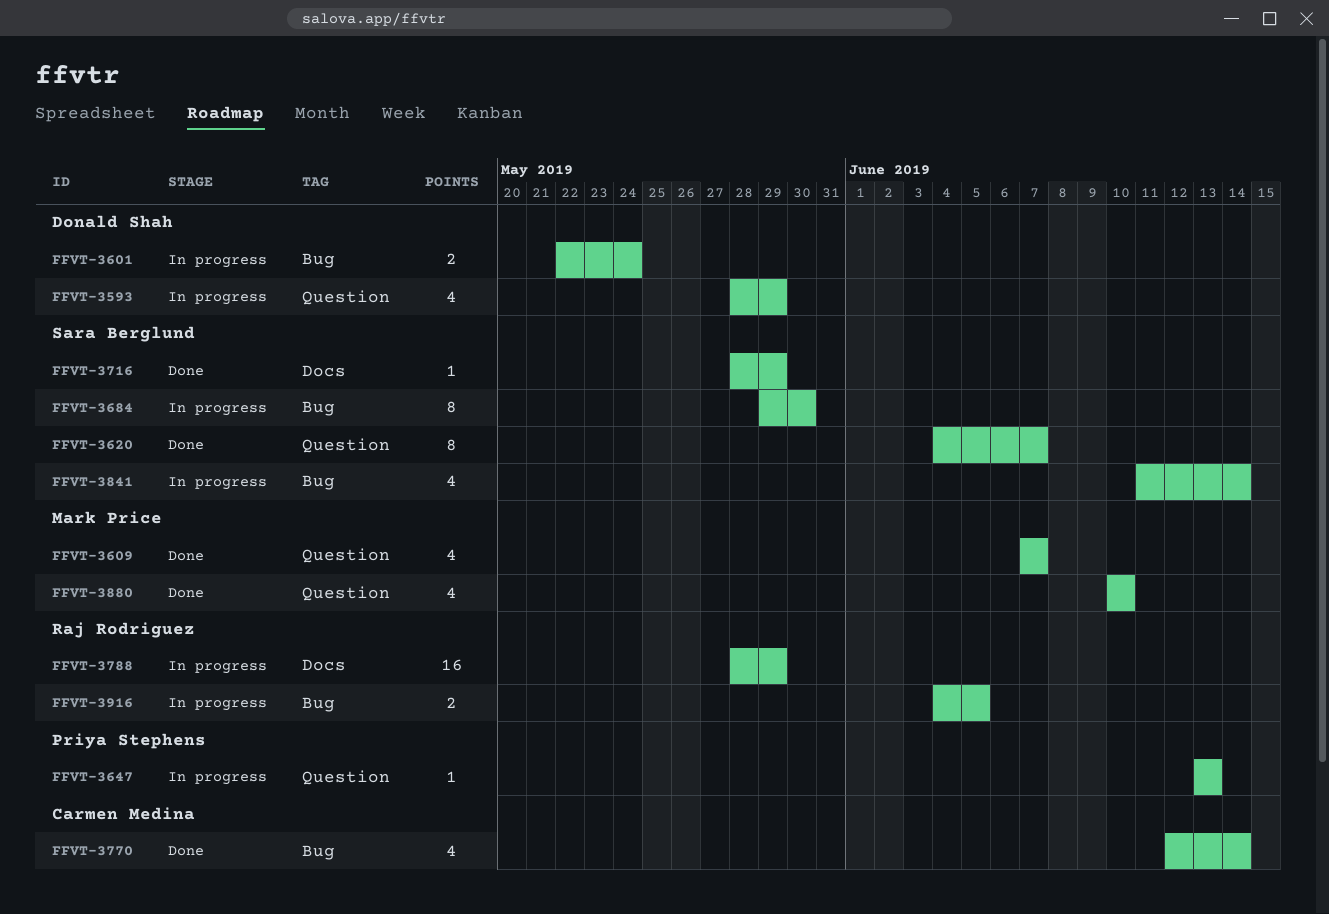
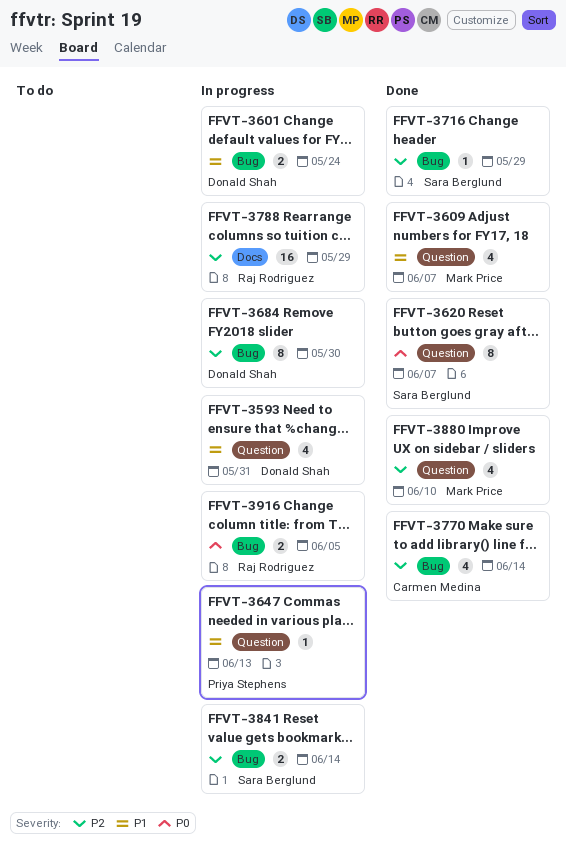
FFVT-3593, due: May 29 -> May 31
FFVT-3684, owner: Sara Berglund -> Donald Shah
FFVT-3716, label: Docs -> Bug
FFVT-3841, estimate: 4 -> 2

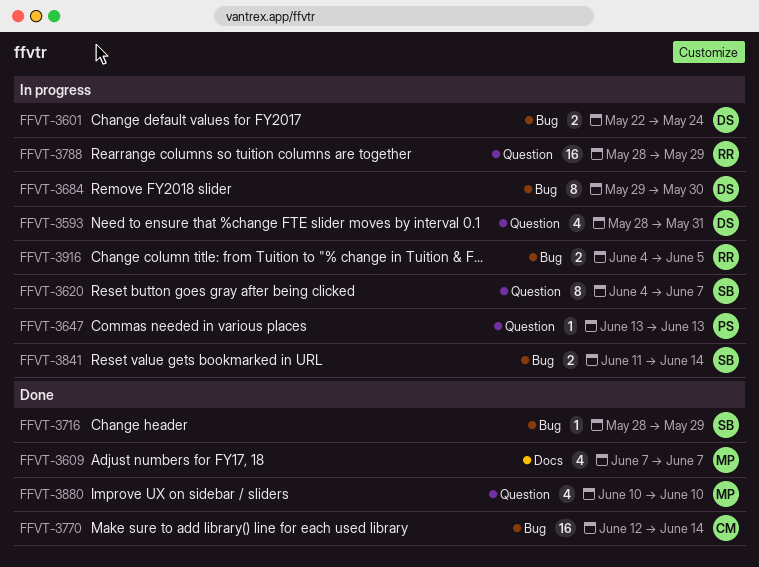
FFVT-3609, label: Question -> Docs
FFVT-3620, status: Done -> In progress
FFVT-3770, estimate: 4 -> 16
FFVT-3788, label: Docs -> Question

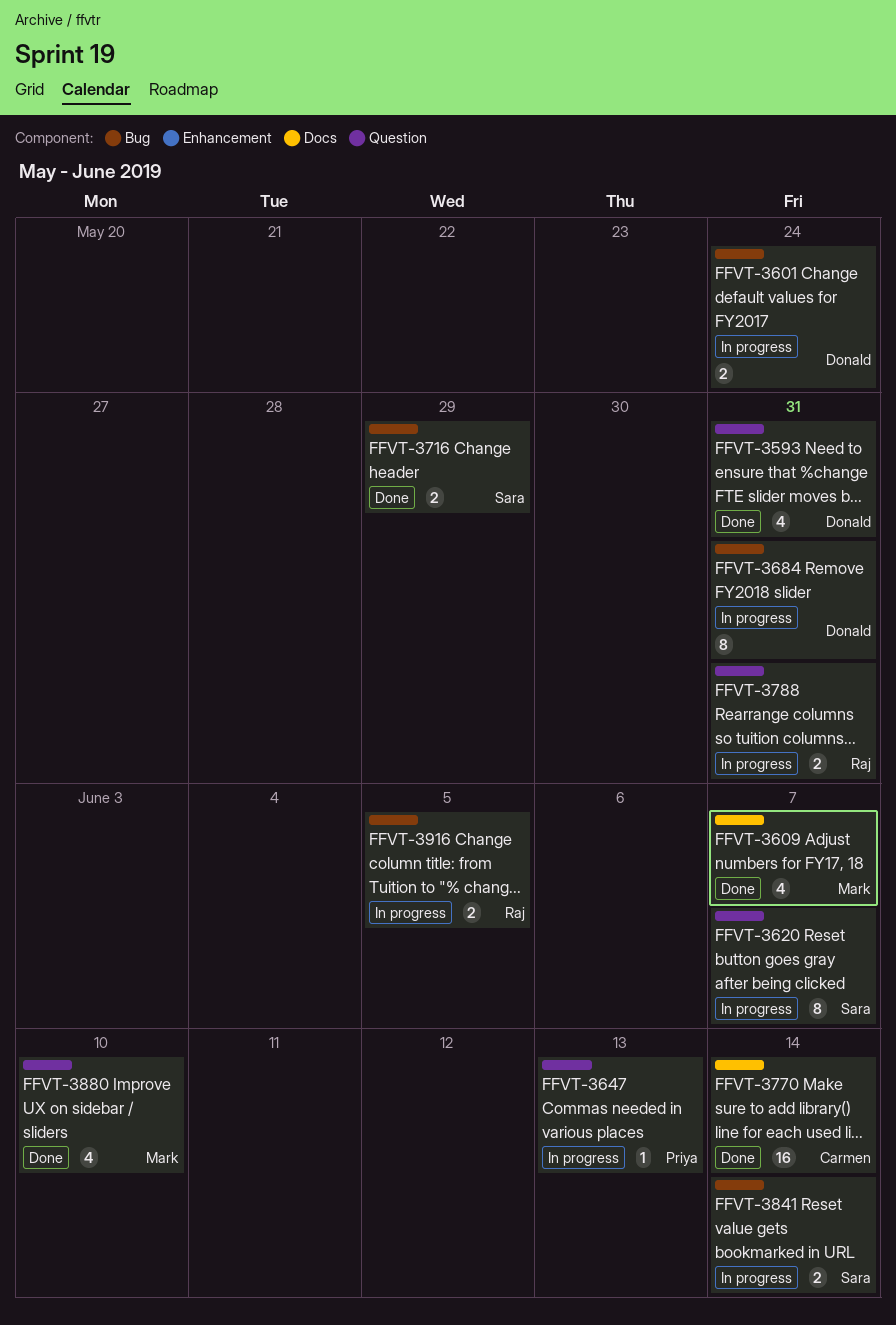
FFVT-3593, status: In progress -> Done
FFVT-3684, due: May 30 -> May 31
FFVT-3716, estimate: 1 -> 2
FFVT-3770, label: Bug -> Docs
FFVT-3788, estimate: 16 -> 2
FFVT-3788, due: May 29 -> May 31

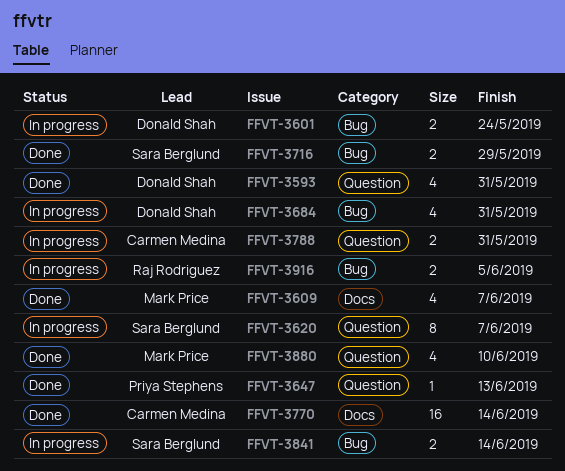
FFVT-3647, status: In progress -> Done
FFVT-3684, estimate: 8 -> 4
FFVT-3788, owner: Raj Rodriguez -> Carmen Medina

